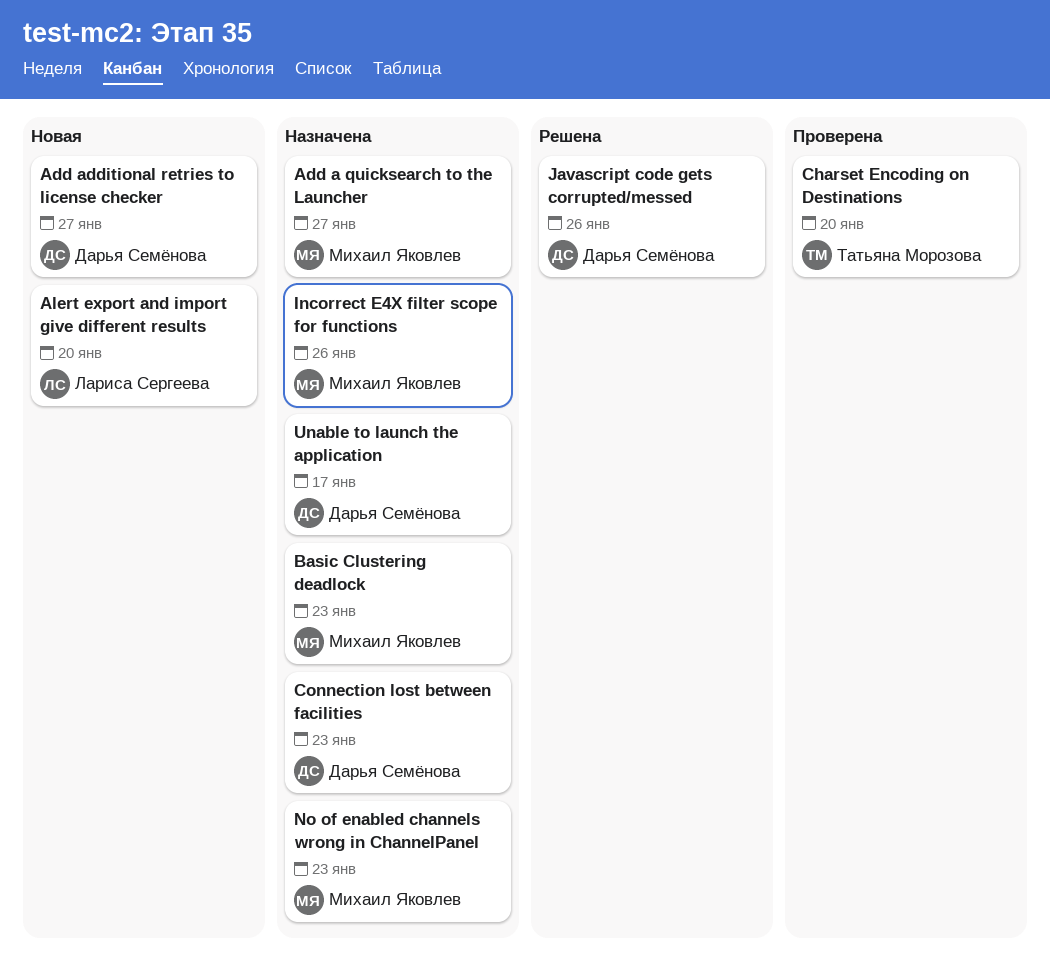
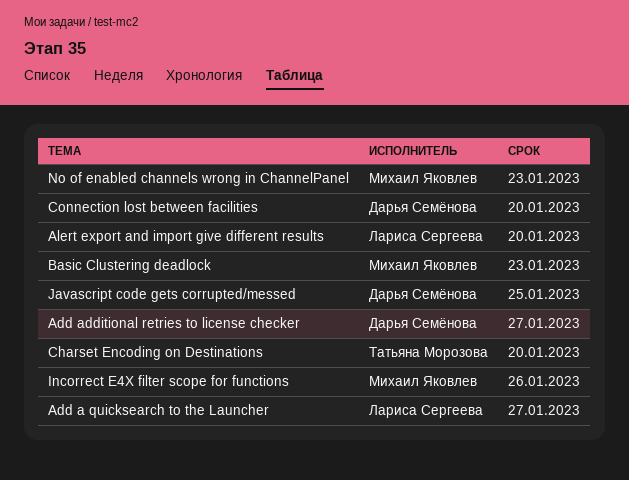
Add a quicksearch to the Launcher, owner: Михаил Яковлев -> Лариса Сергеева
Connection lost between facilities, due: Jan 23 -> Jan 20
Javascript code gets corrupted/messed, due: Jan 26 -> Jan 25
Unable to launch the application: present -> none

